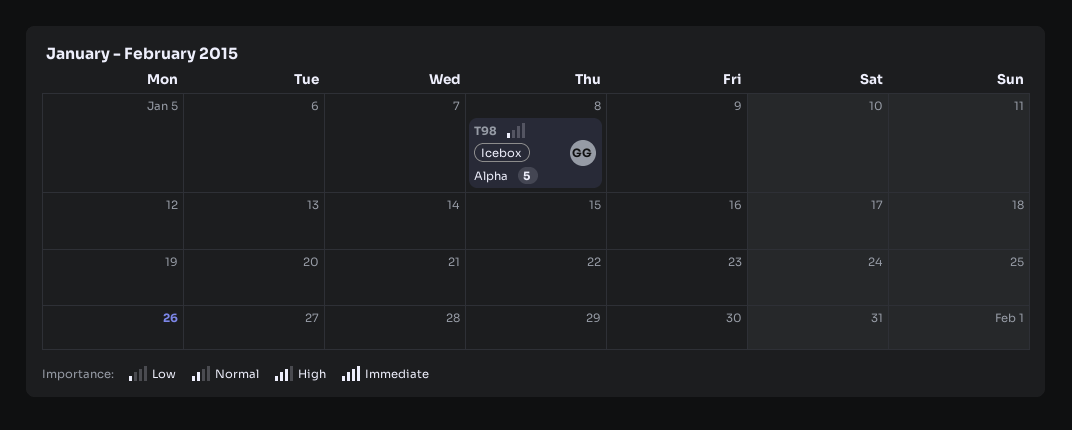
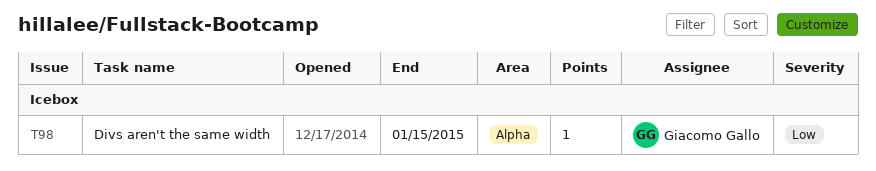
T98, estimate: 5 -> 1
T98, due: Jan 8 -> Jan 15

